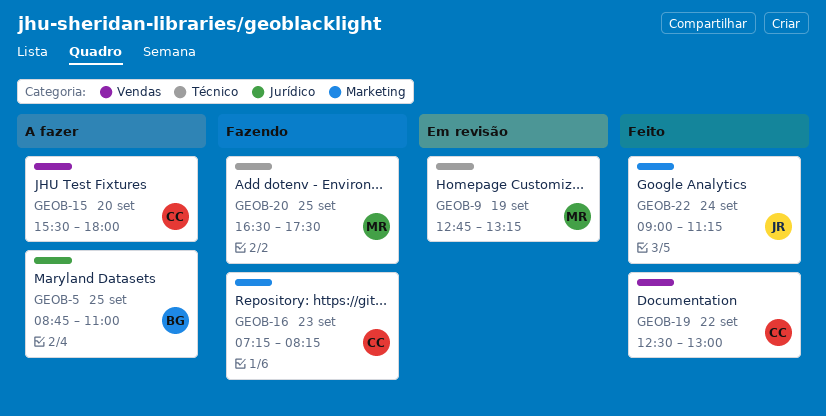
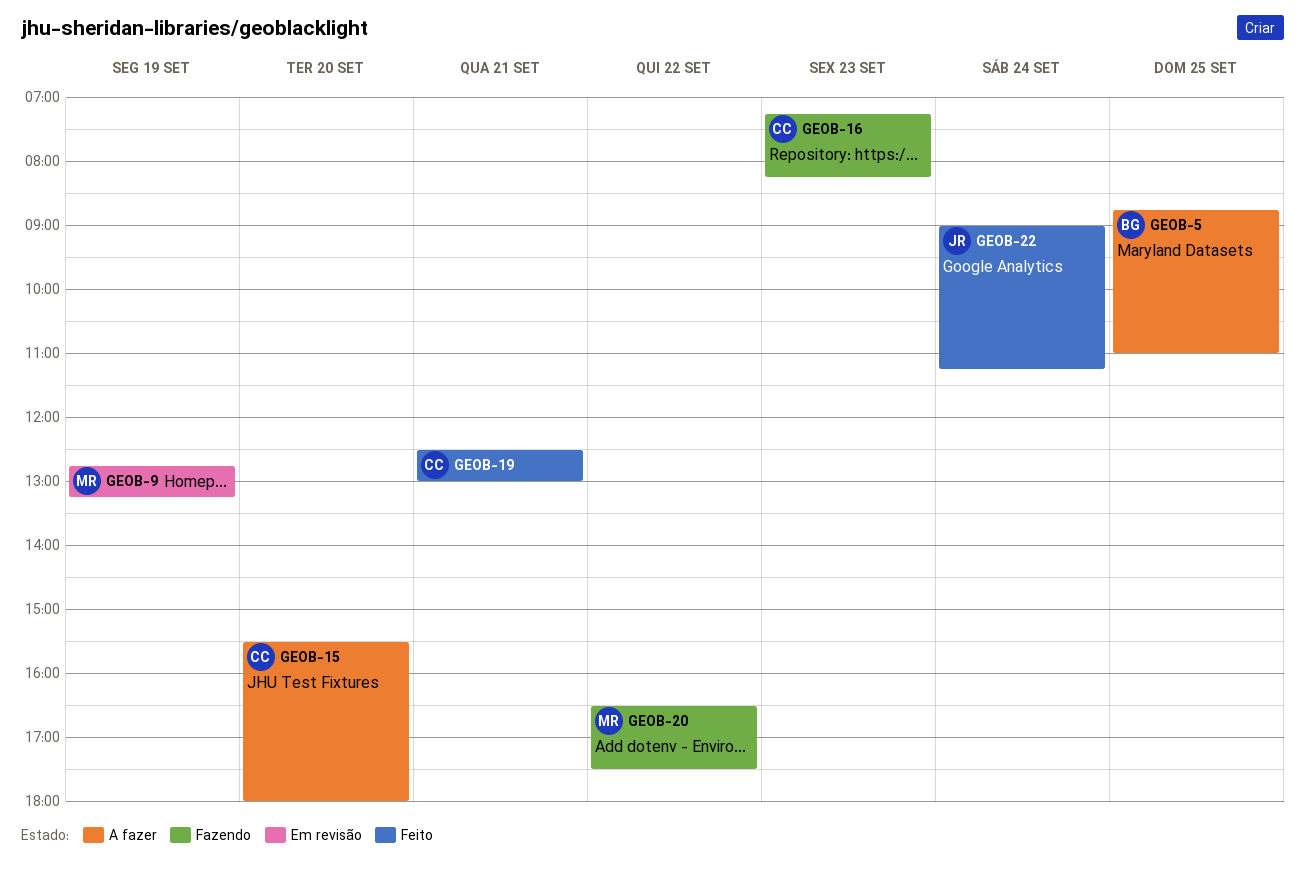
GEOB-19, day: Sep 22 -> Sep 21
GEOB-20, day: Sep 25 -> Sep 22

